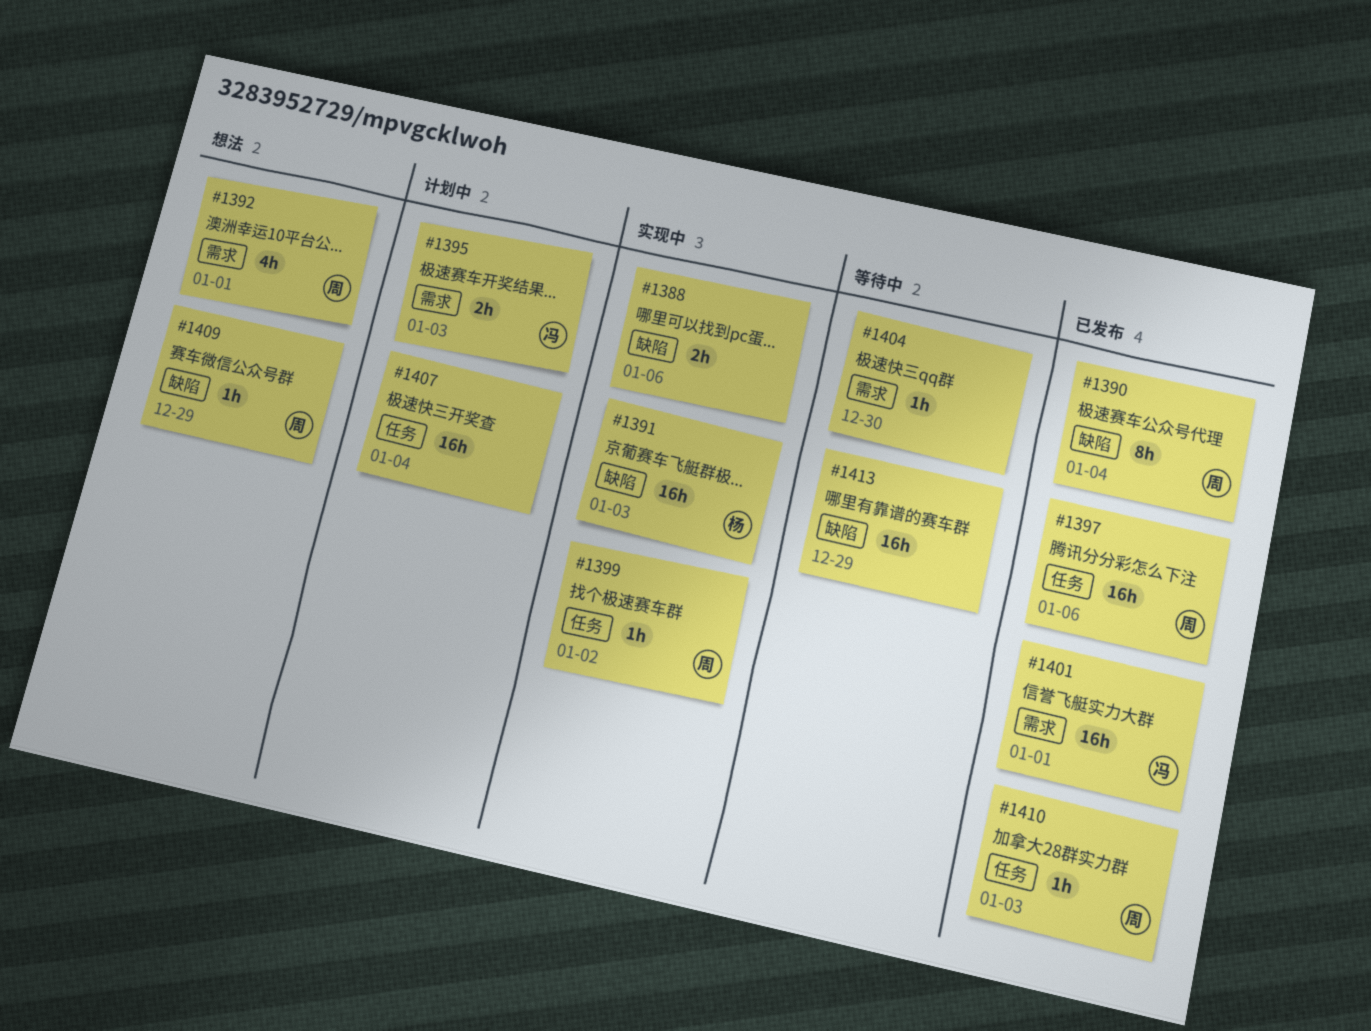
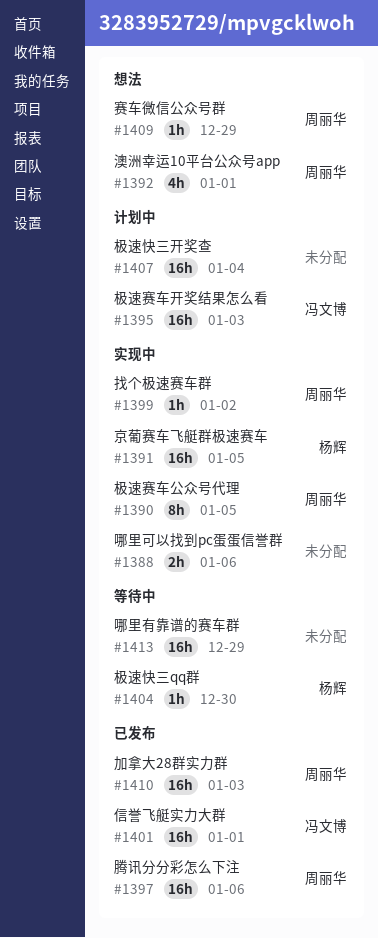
#1390, status: 已发布 -> 实现中
#1390, due: Jan 4 -> Jan 5
#1391, due: Jan 3 -> Jan 5
#1395, estimate: 2h -> 16h
#1404, owner: none -> 杨辉
#1410, estimate: 1h -> 16h

